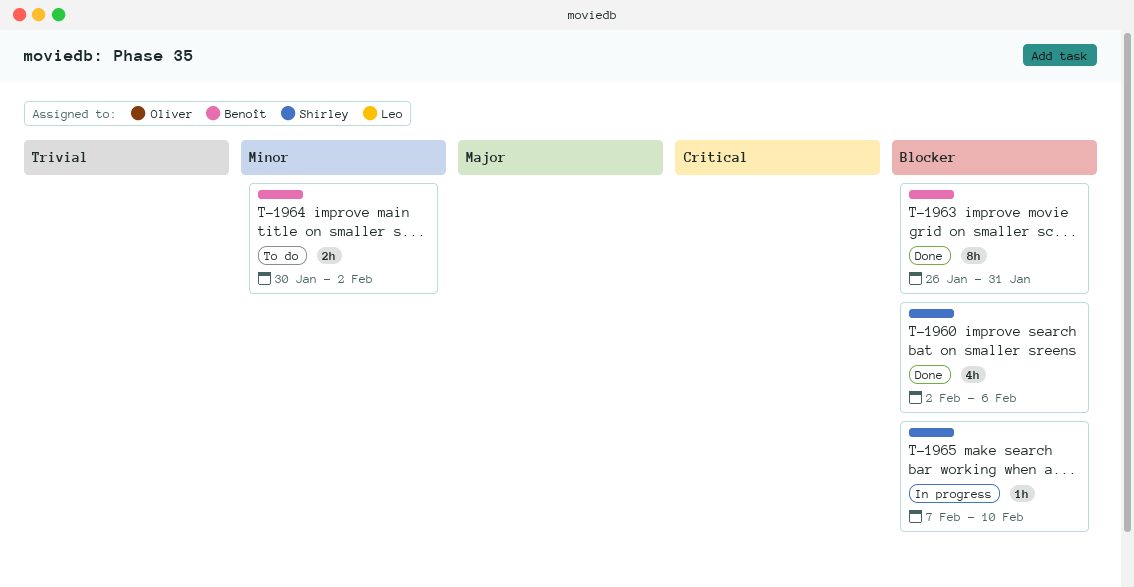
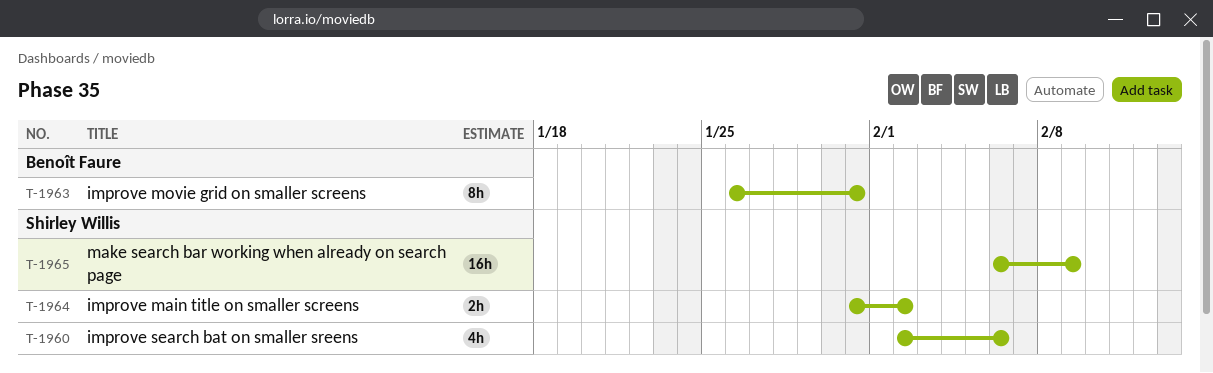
T-1964, owner: Benoît Faure -> Shirley Willis
T-1964, start: Jan 30 -> Jan 31
T-1965, estimate: 1h -> 16h
T-1965, start: Feb 7 -> Feb 6
T-1965, due: Feb 10 -> Feb 9

